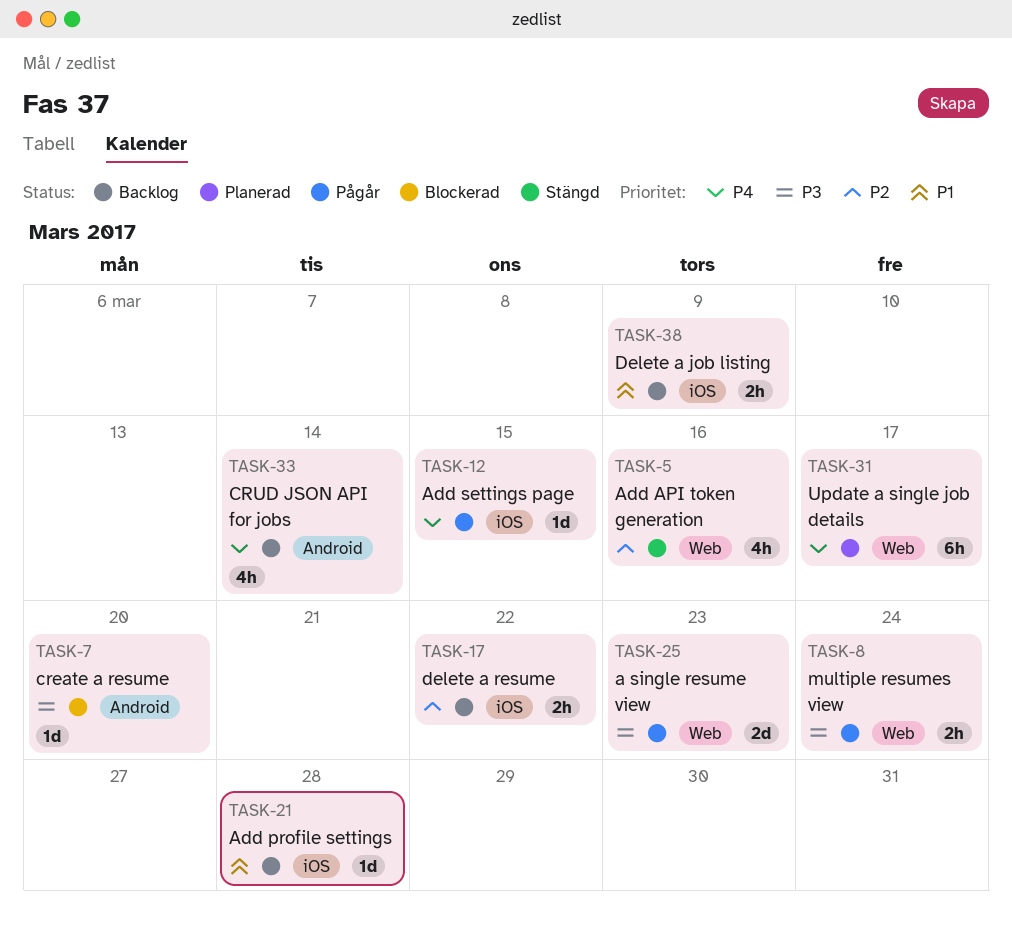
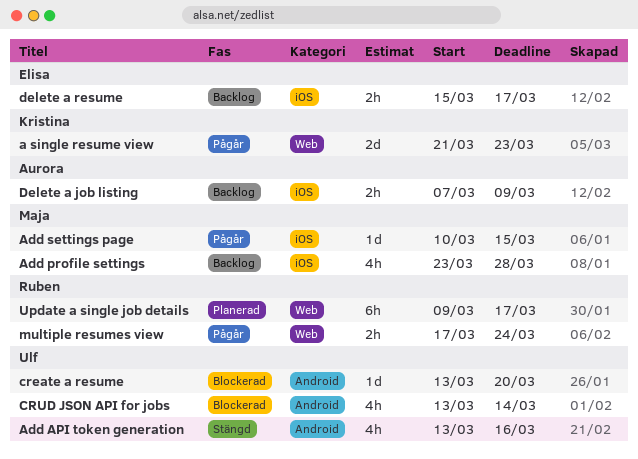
Add API token generation, label: Web -> Android
Add profile settings, estimate: 1d -> 4h
CRUD JSON API for jobs, status: Backlog -> Blockerad
delete a resume, due: Mar 22 -> Mar 17

